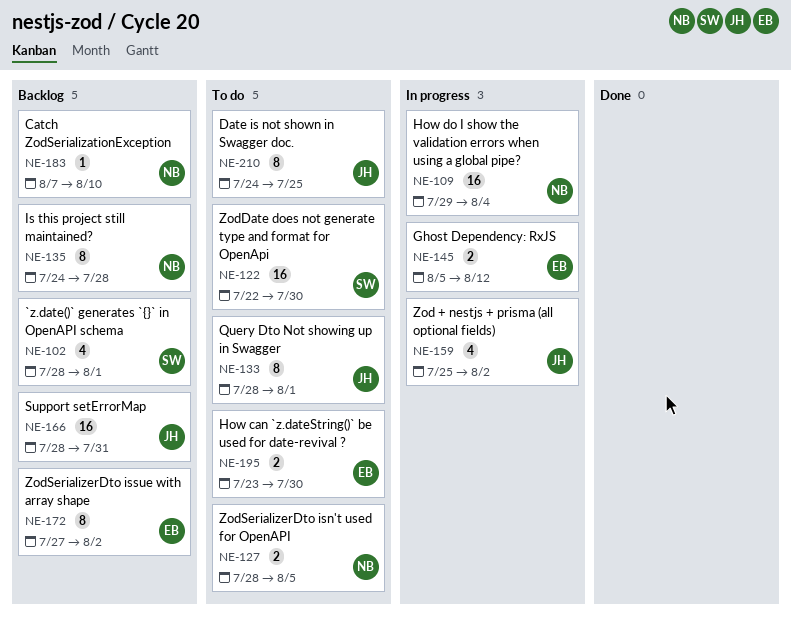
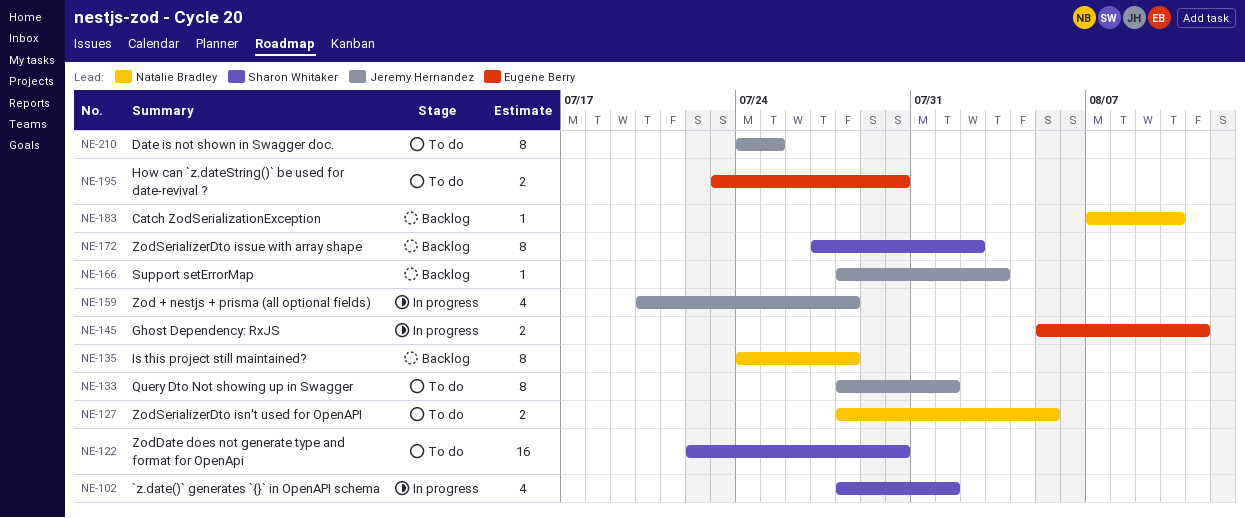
NE-102, status: Backlog -> In progress
NE-109: present -> none
NE-145, due: Aug 12 -> Aug 11
NE-159, start: Jul 25 -> Jul 20
NE-159, due: Aug 2 -> Jul 28
NE-166, estimate: 16 -> 1
NE-166, due: Jul 31 -> Aug 3
NE-172, owner: Eugene Berry -> Sharon Whitaker

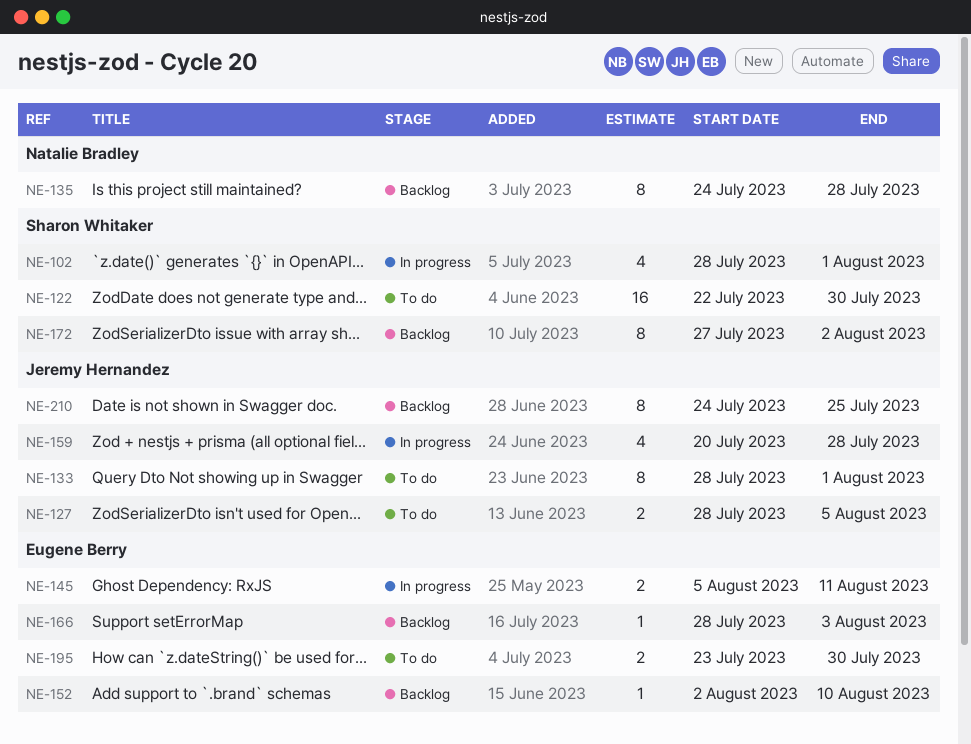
NE-127, owner: Natalie Bradley -> Jeremy Hernandez
NE-152: none -> present
NE-166, owner: Jeremy Hernandez -> Eugene Berry
NE-183: present -> none
NE-210, status: To do -> Backlog

